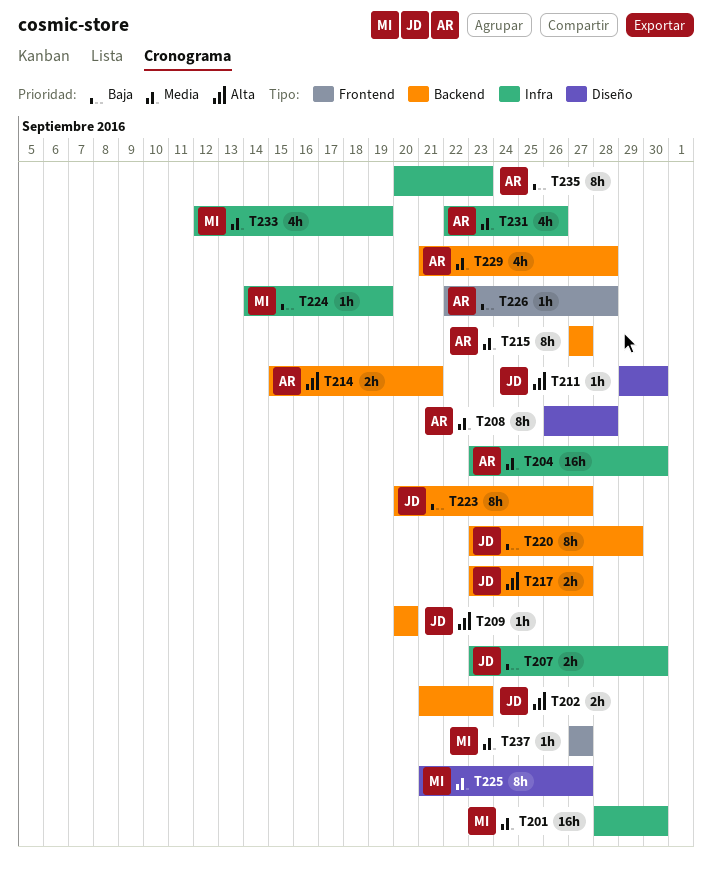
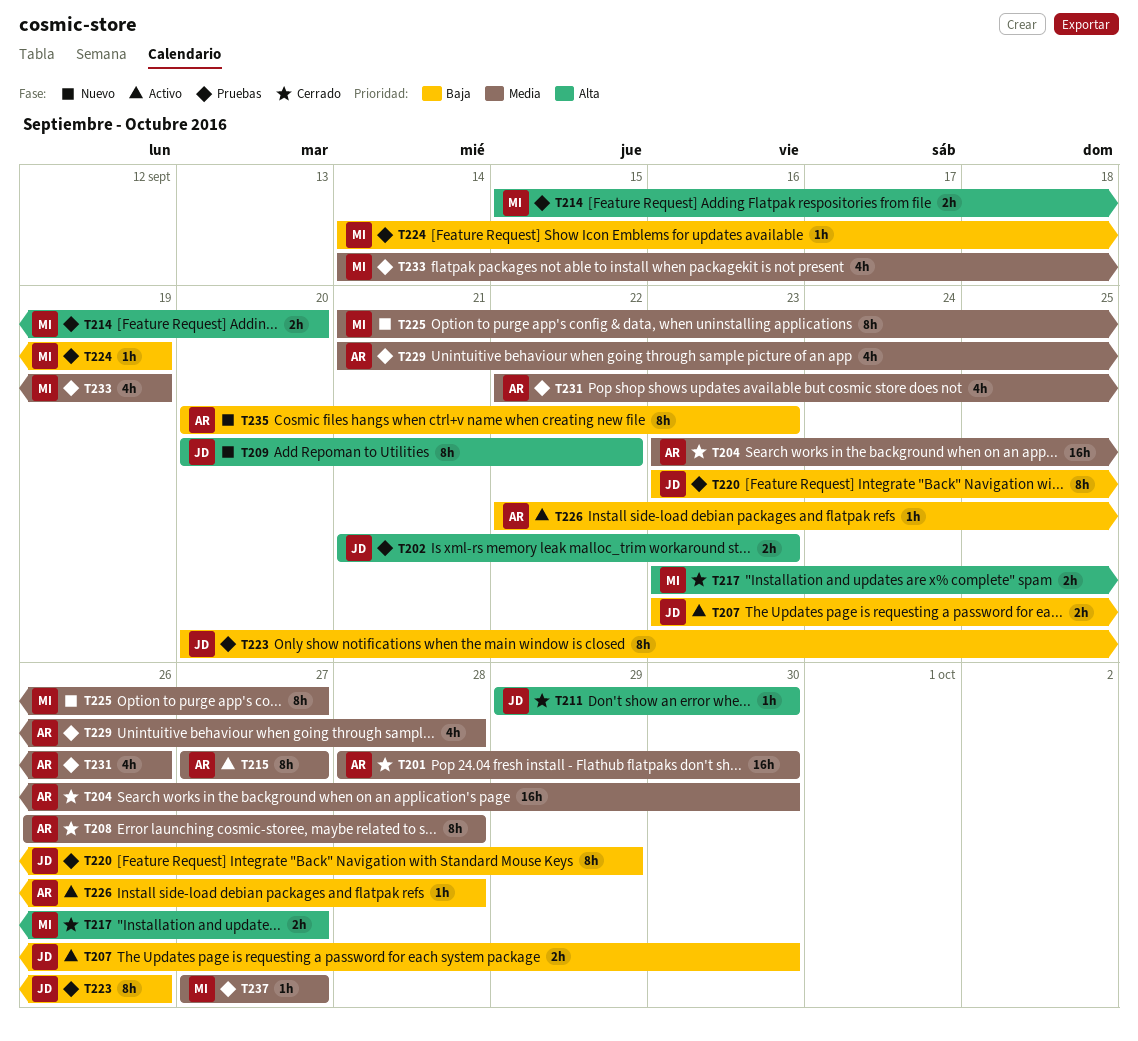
T201, owner: MI -> AR
T209, estimate: 1h -> 8h
T209, due: Sep 20 -> Sep 22
T214, owner: AR -> MI
T214, due: Sep 21 -> Sep 20
T217, owner: JD -> MI
T223, due: Sep 27 -> Sep 26
T233, start: Sep 12 -> Sep 14

